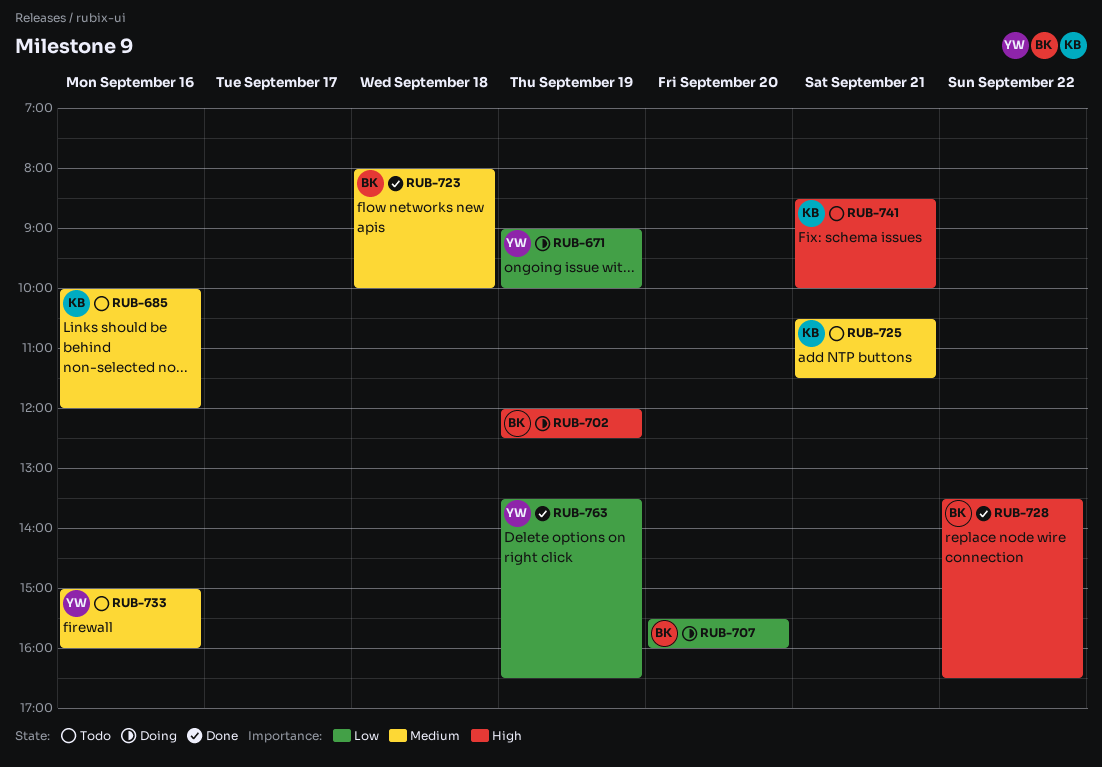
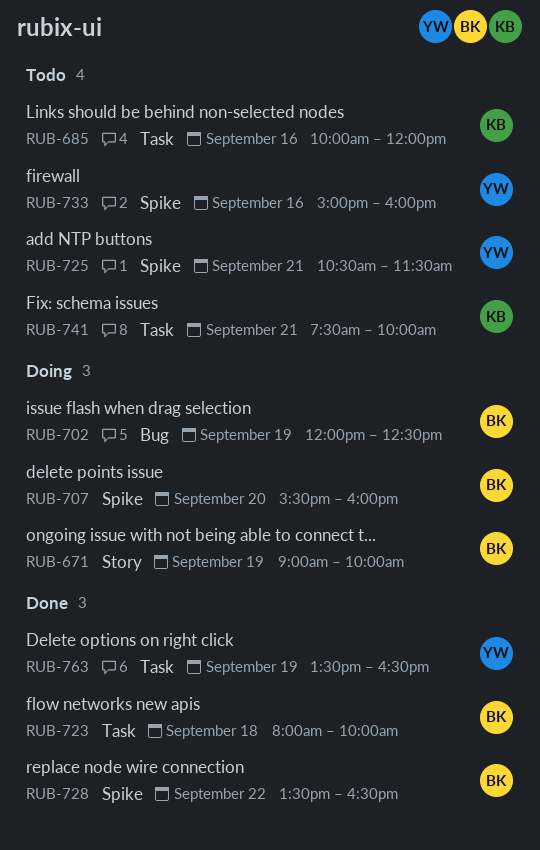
RUB-671, owner: YW -> BK
RUB-725, owner: KB -> YW
RUB-741, begins: 08:30 -> 07:30

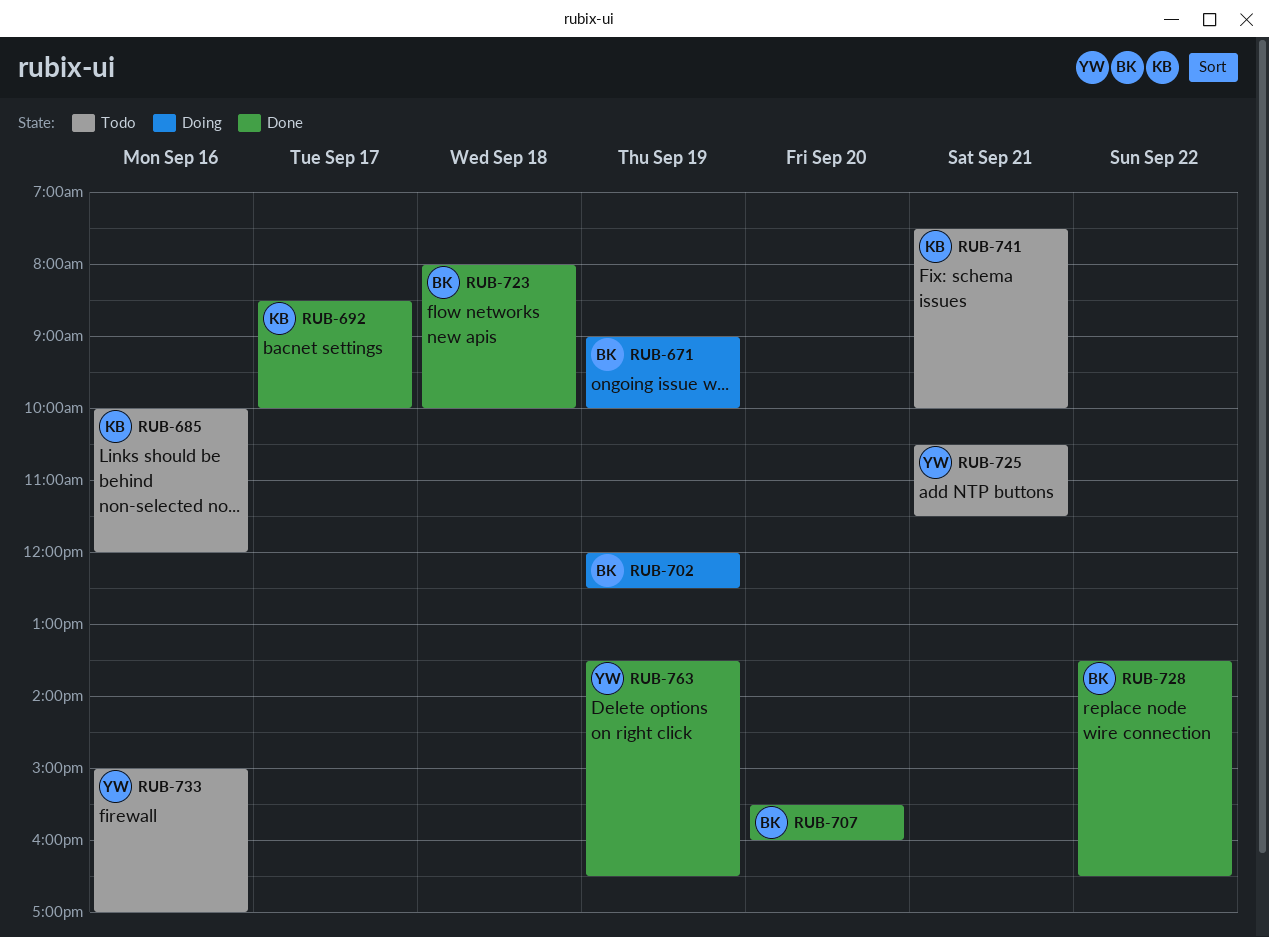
RUB-692: none -> present
RUB-707, status: Doing -> Done
RUB-733, ends: 16:00 -> 17:00

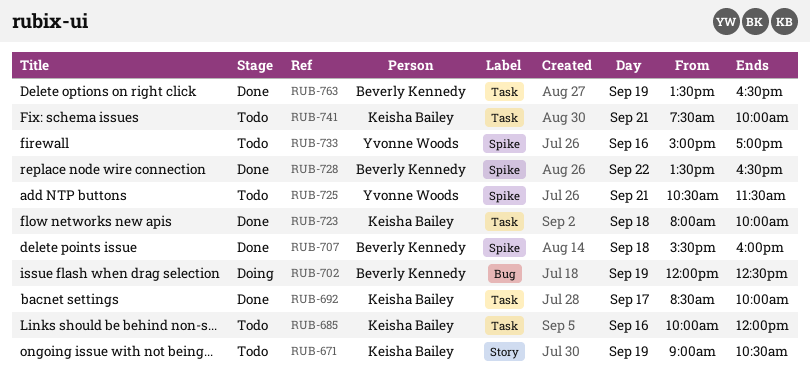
RUB-671, status: Doing -> Todo
RUB-671, owner: Beverly Kennedy -> Keisha Bailey
RUB-671, ends: 10:00 -> 10:30
RUB-707, day: Sep 20 -> Sep 18
RUB-723, owner: Beverly Kennedy -> Keisha Bailey
RUB-763, owner: Yvonne Woods -> Beverly Kennedy

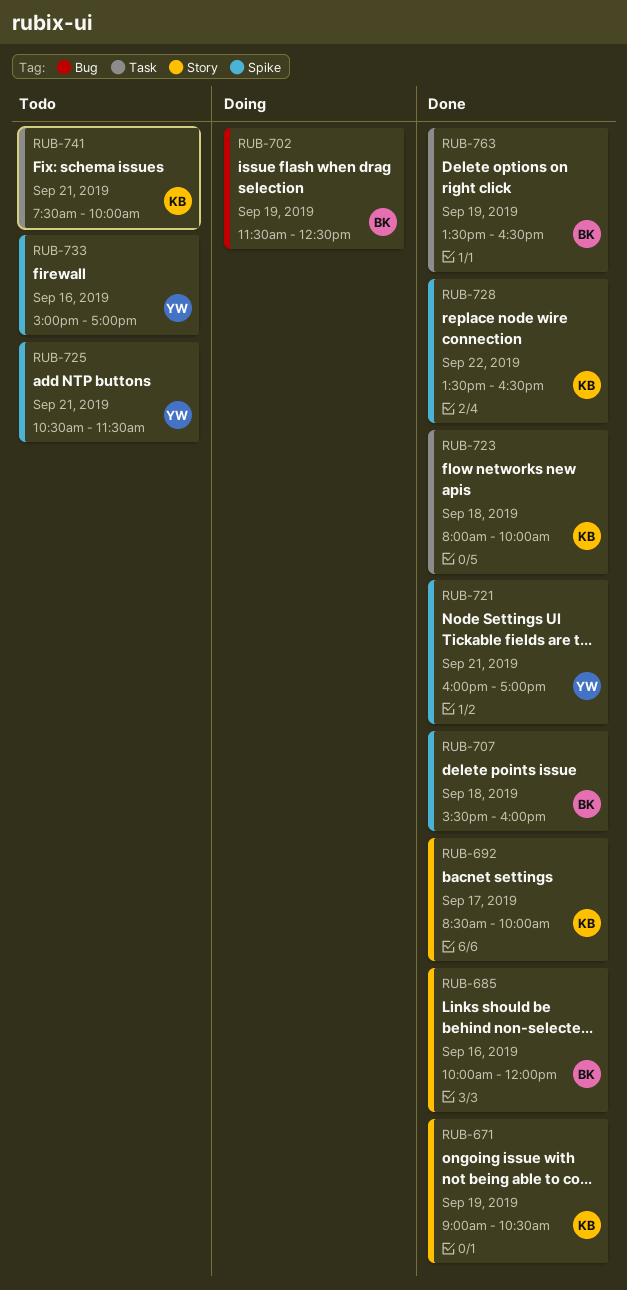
RUB-671, status: Todo -> Done
RUB-685, status: Todo -> Done
RUB-685, owner: Keisha Bailey -> Beverly Kennedy
RUB-685, label: Task -> Story
RUB-692, label: Task -> Story
RUB-702, begins: 12:00 -> 11:30
RUB-721: none -> present
RUB-728, owner: Beverly Kennedy -> Keisha Bailey

